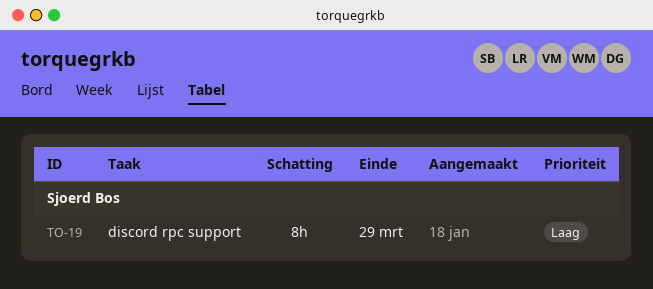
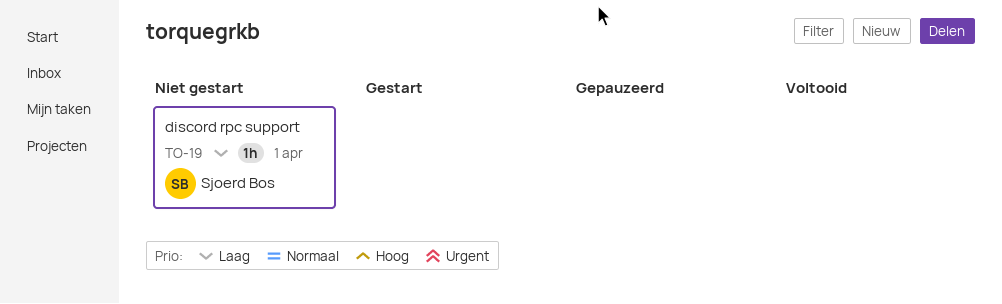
TO-19, estimate: 8h -> 1h
TO-19, due: Mar 29 -> Apr 1

